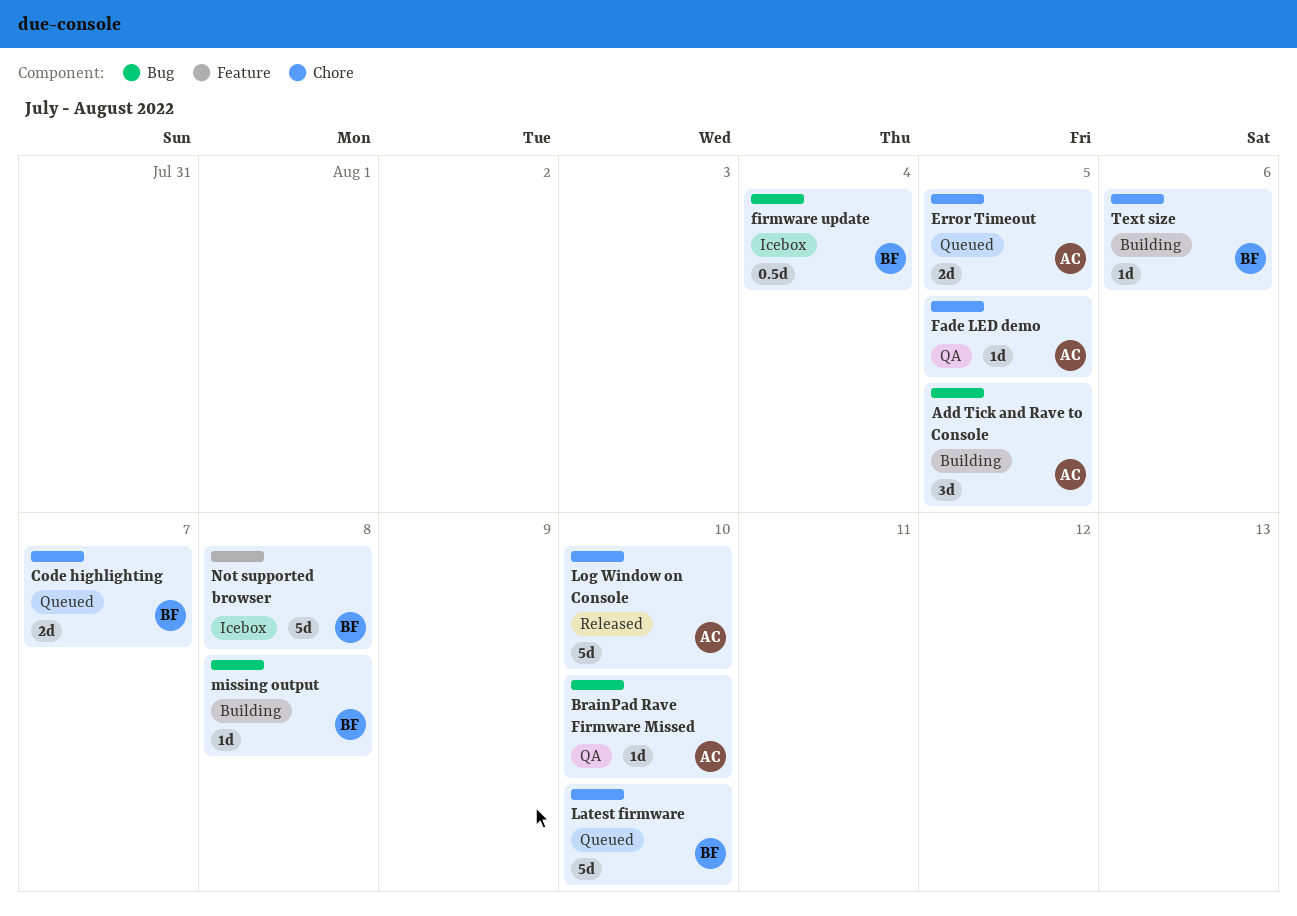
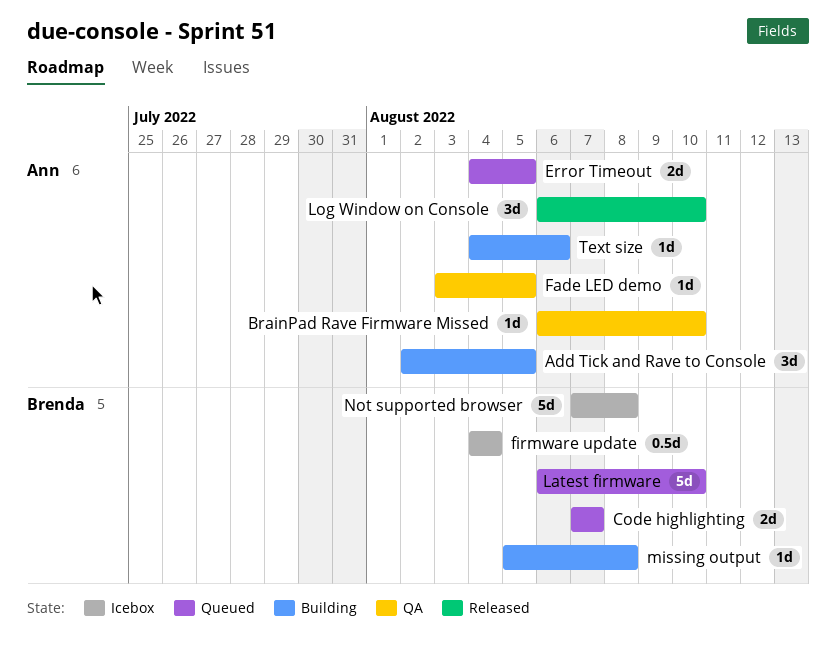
Log Window on Console, estimate: 5d -> 3d
Text size, owner: Brenda -> Ann

